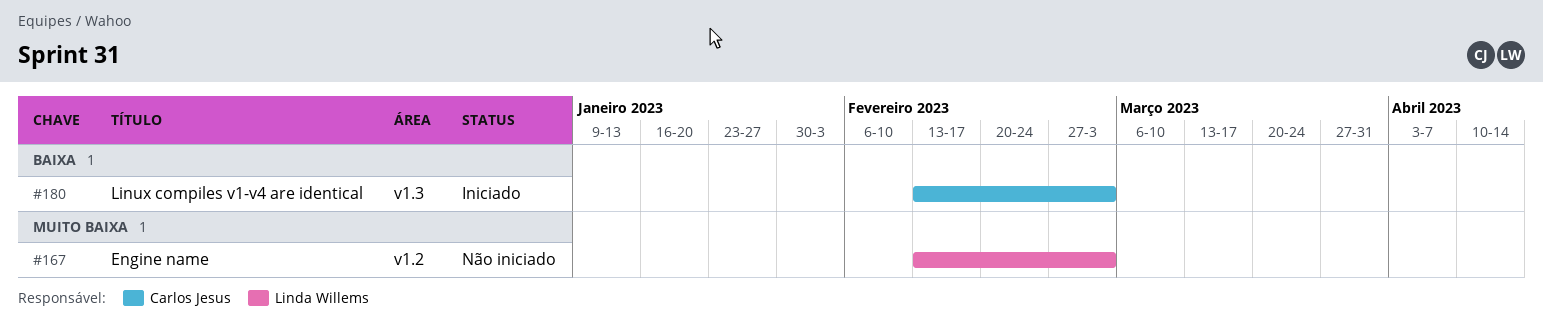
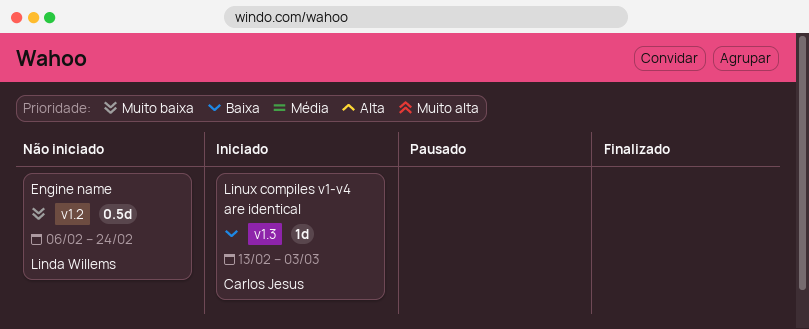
Engine name, start: Feb 13 -> Feb 6
Engine name, due: Mar 3 -> Feb 24

